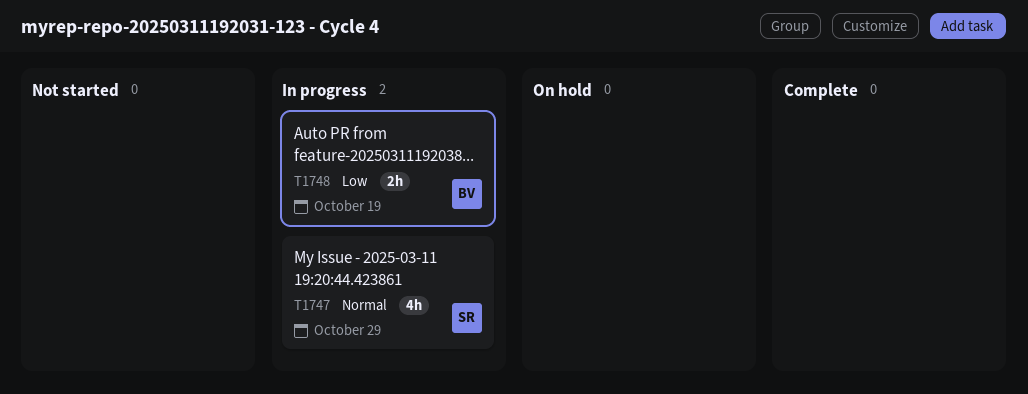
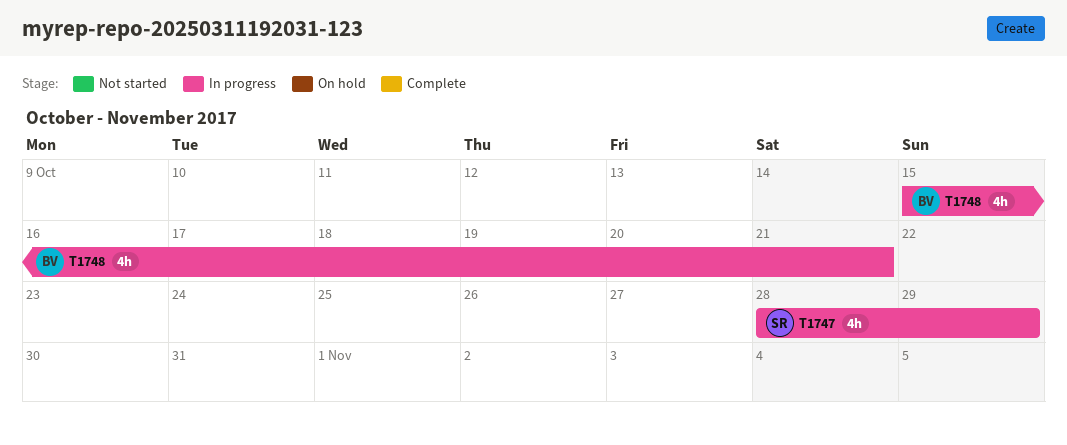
T1748, estimate: 2h -> 4h
T1748, due: Oct 19 -> Oct 21

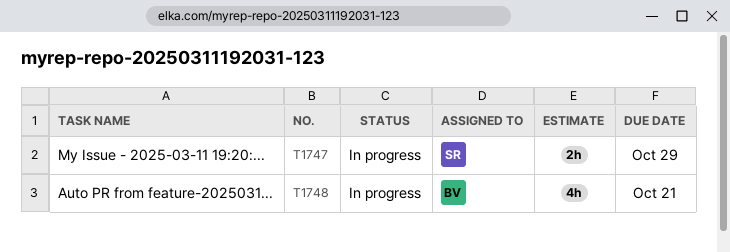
T1747, estimate: 4h -> 2h

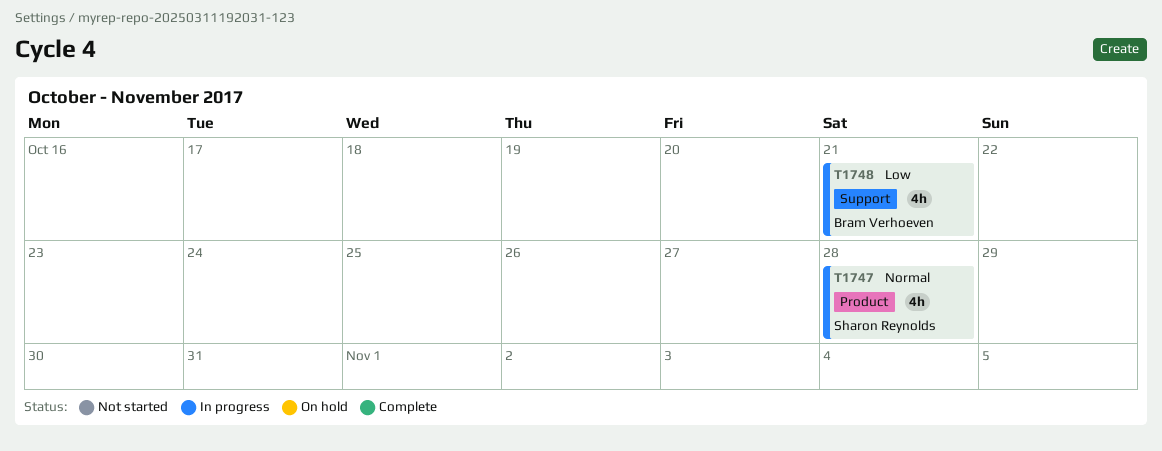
T1747, estimate: 2h -> 4h
T1747, due: Oct 29 -> Oct 28

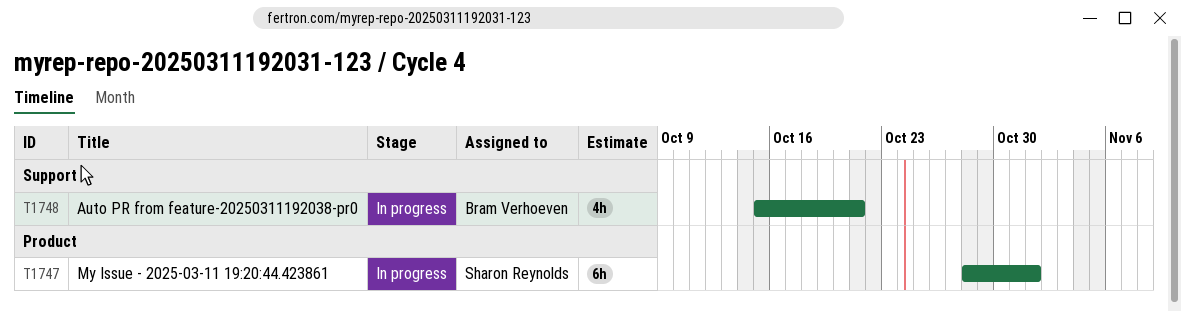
T1747, estimate: 4h -> 6h
T1747, due: Oct 28 -> Nov 1

